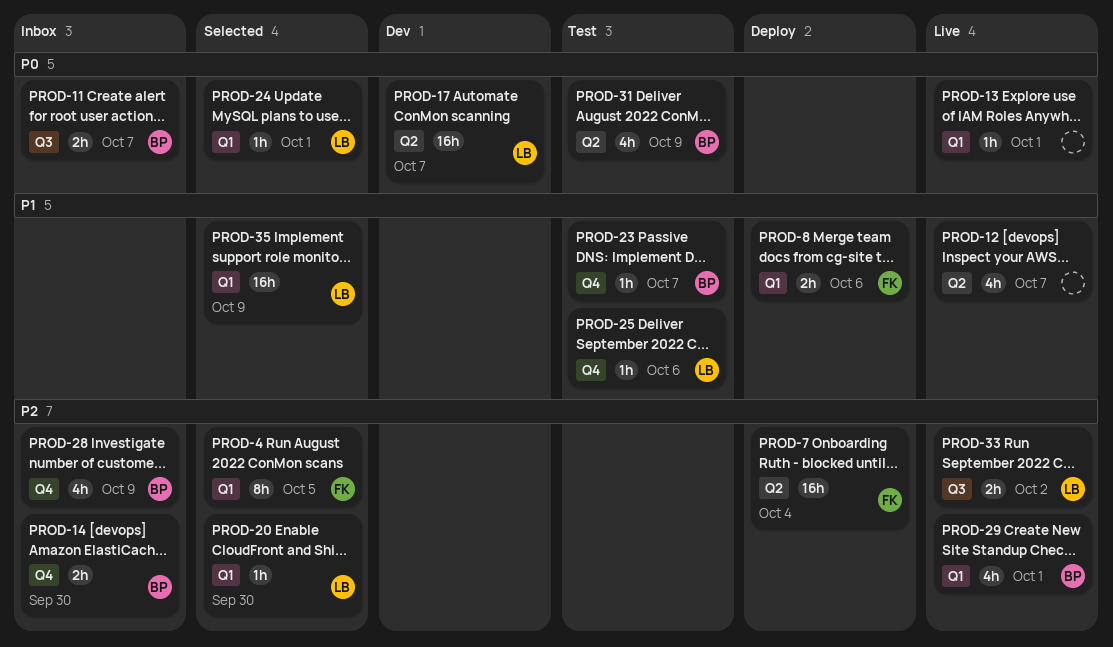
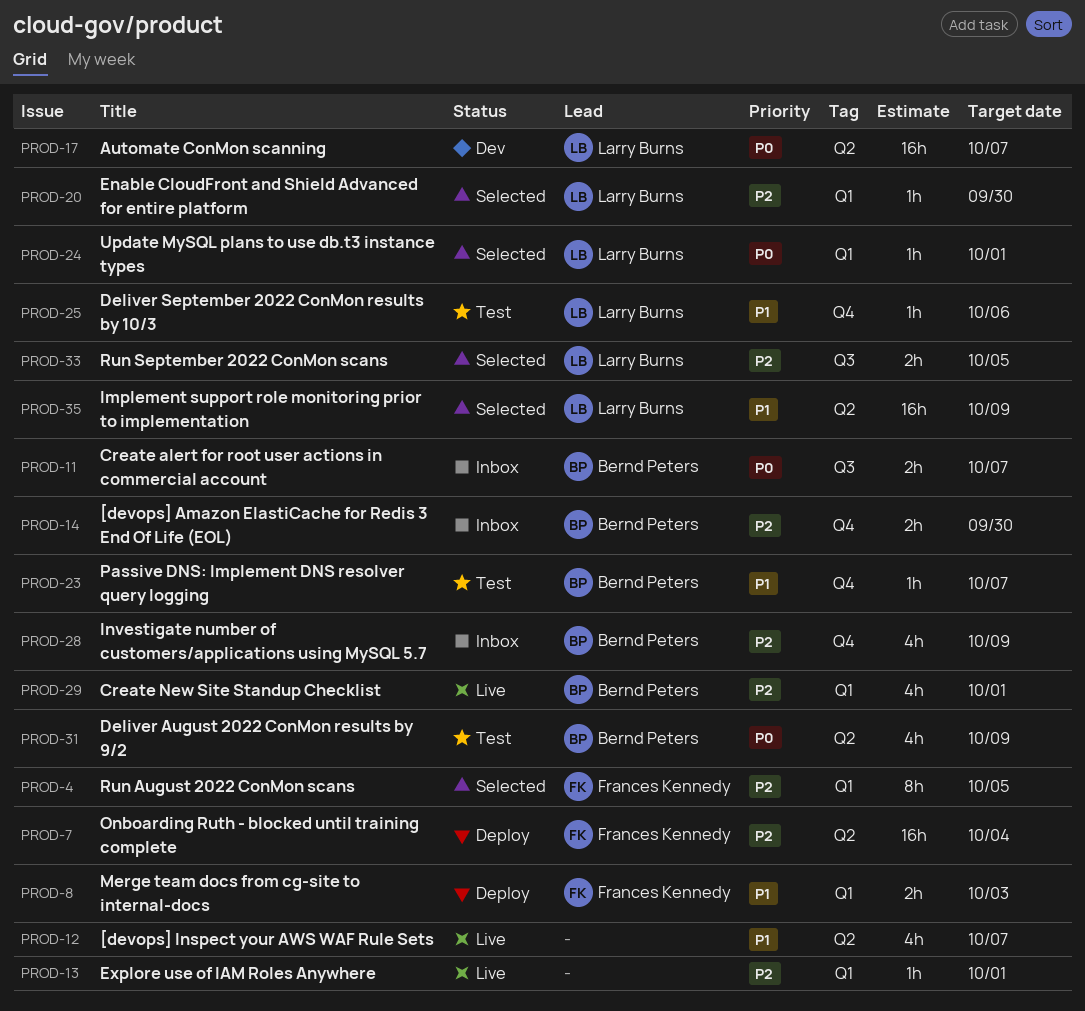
PROD-8, due: Oct 6 -> Oct 3
PROD-13, priority: P0 -> P2
PROD-33, status: Live -> Selected
PROD-33, due: Oct 2 -> Oct 5
PROD-35, label: Q1 -> Q2

